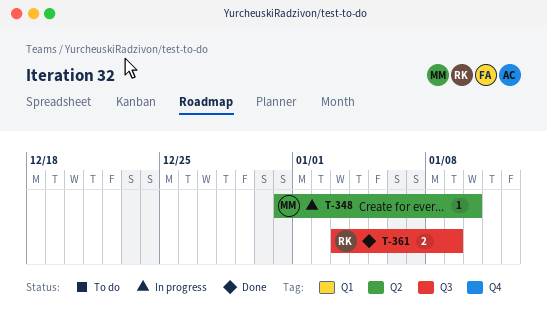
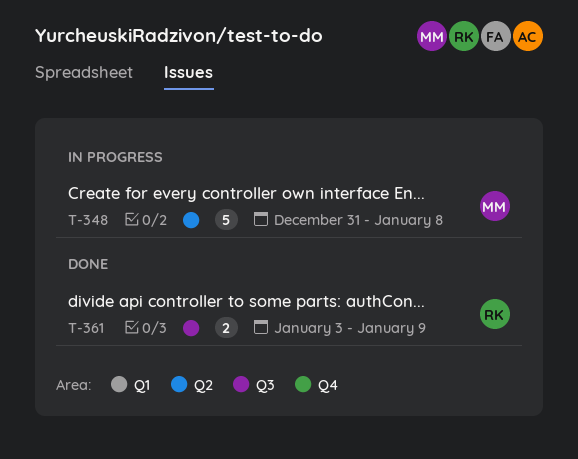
T-348, estimate: 1 -> 5
T-348, due: Jan 10 -> Jan 8

